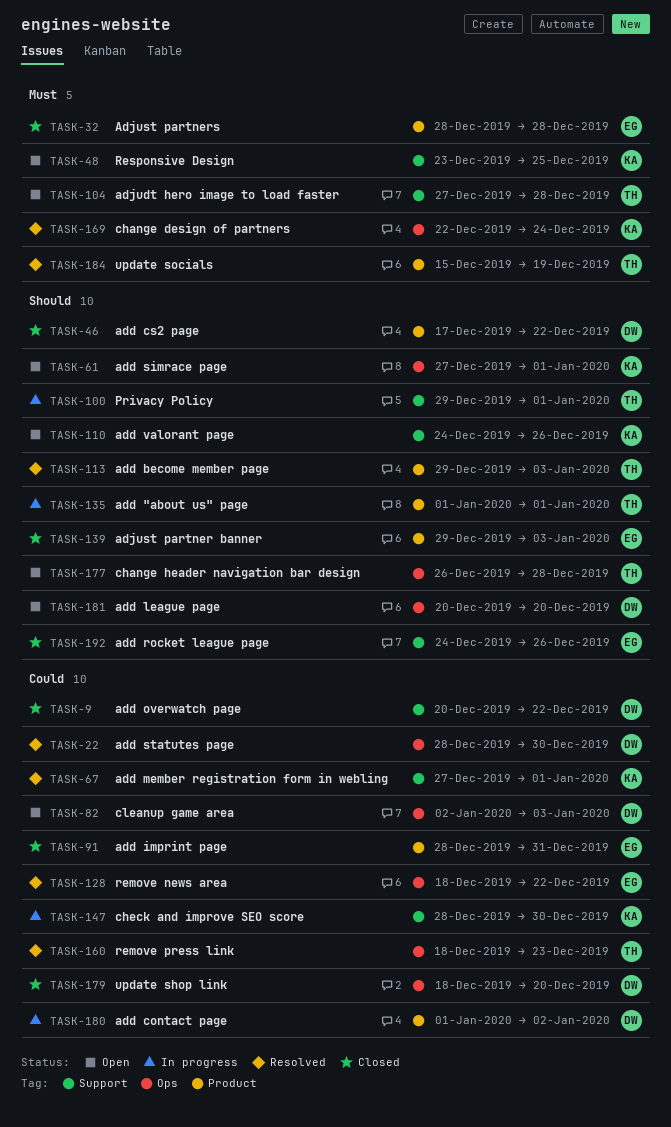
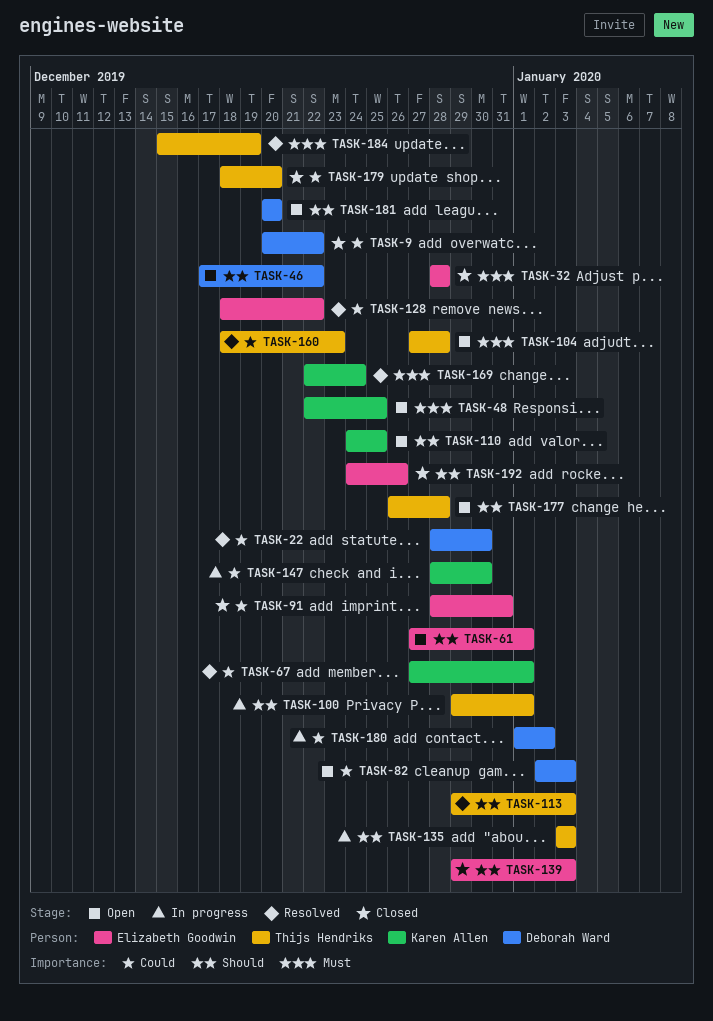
TASK-46, status: Closed -> Open
TASK-48, start: Dec 23 -> Dec 22
TASK-61, owner: Karen Allen -> Elizabeth Goodwin
TASK-110, due: Dec 26 -> Dec 25
TASK-135, start: Jan 1 -> Jan 3
TASK-135, due: Jan 1 -> Jan 3
TASK-179, owner: Deborah Ward -> Thijs Hendriks

